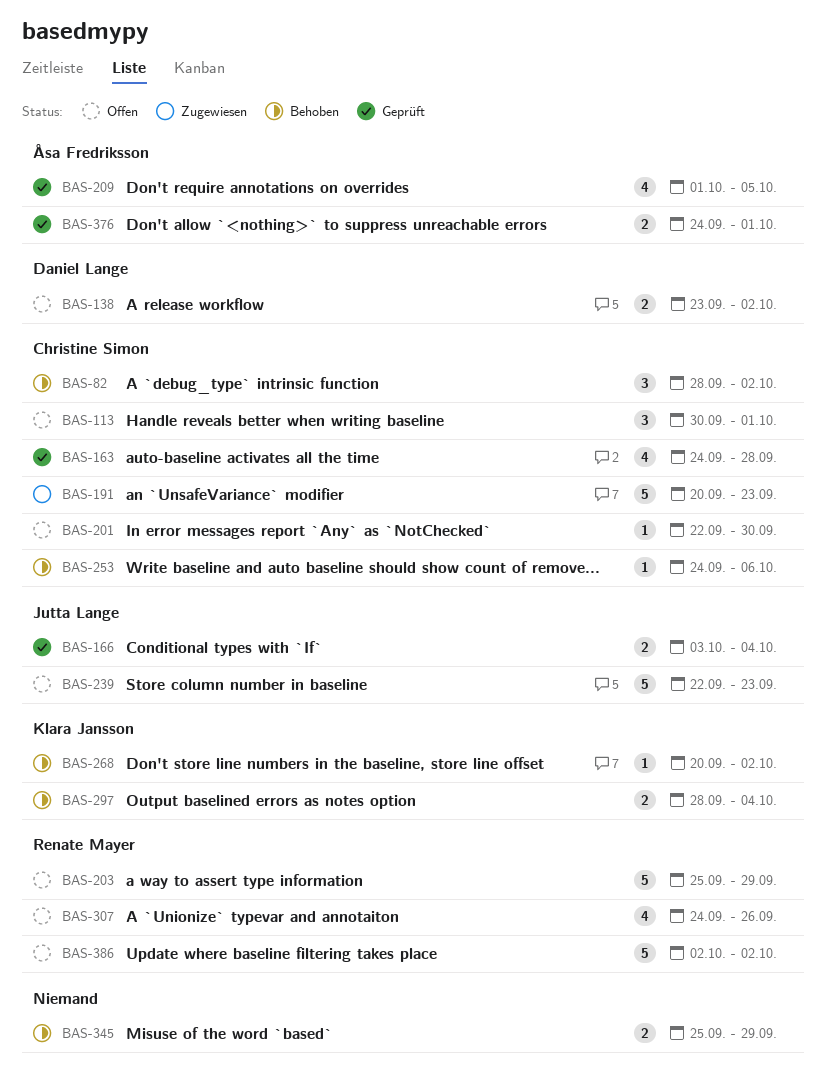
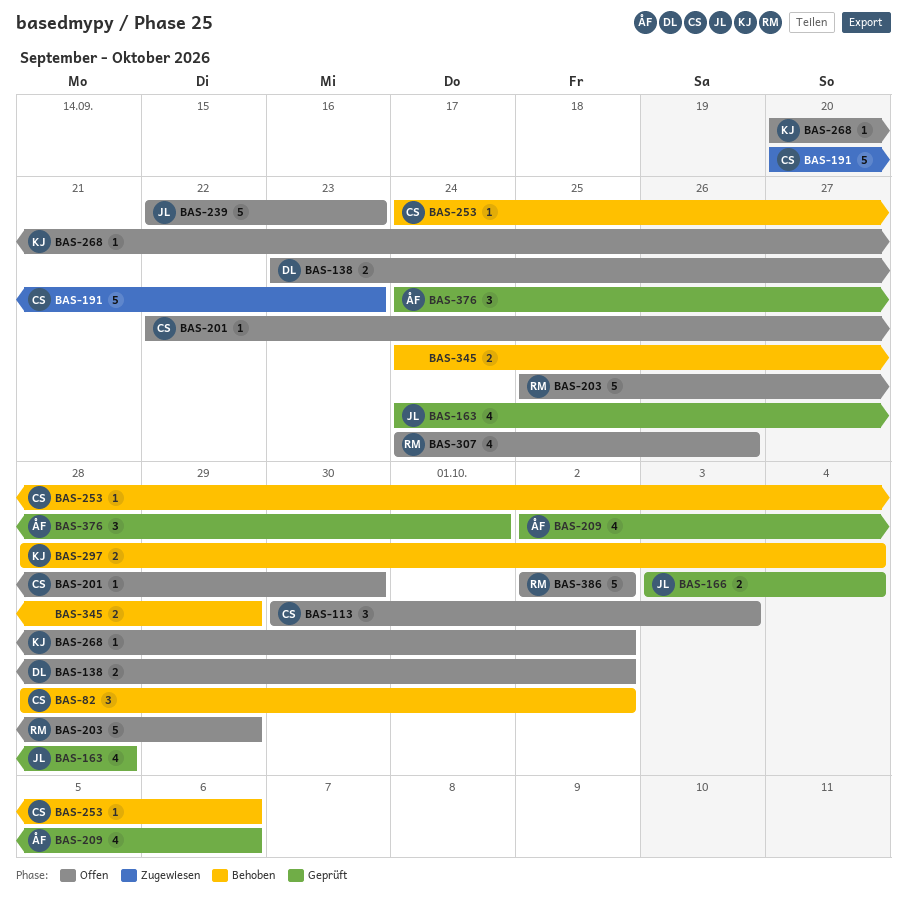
BAS-113, due: Oct 1 -> Oct 3
BAS-163, owner: Christine Simon -> Jutta Lange
BAS-209, start: Oct 1 -> Oct 2
BAS-209, due: Oct 5 -> Oct 6
BAS-268, status: Behoben -> Offen
BAS-345, start: Sep 25 -> Sep 24
BAS-376, estimate: 2 -> 3

